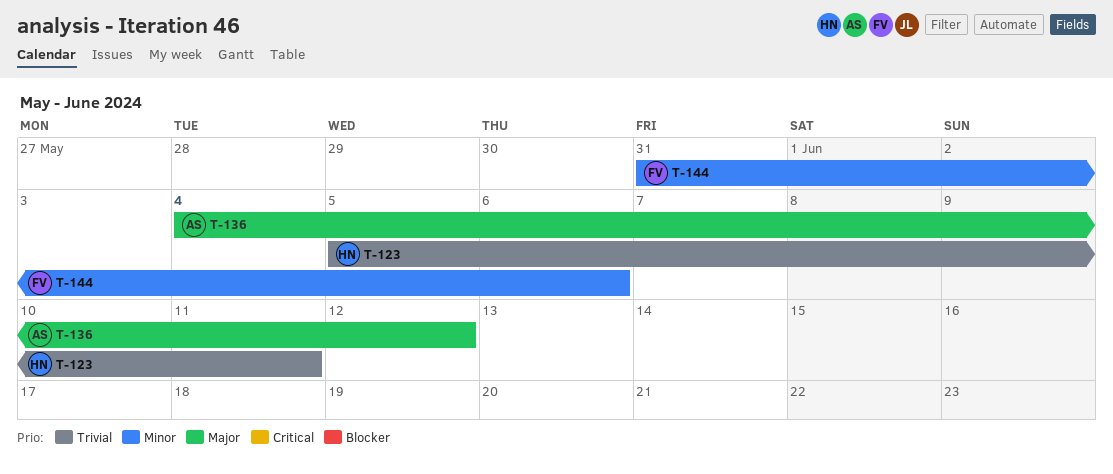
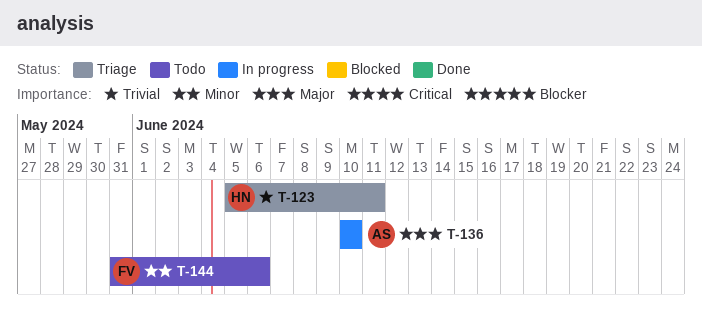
T-136, start: Jun 4 -> Jun 10
T-136, due: Jun 12 -> Jun 10

